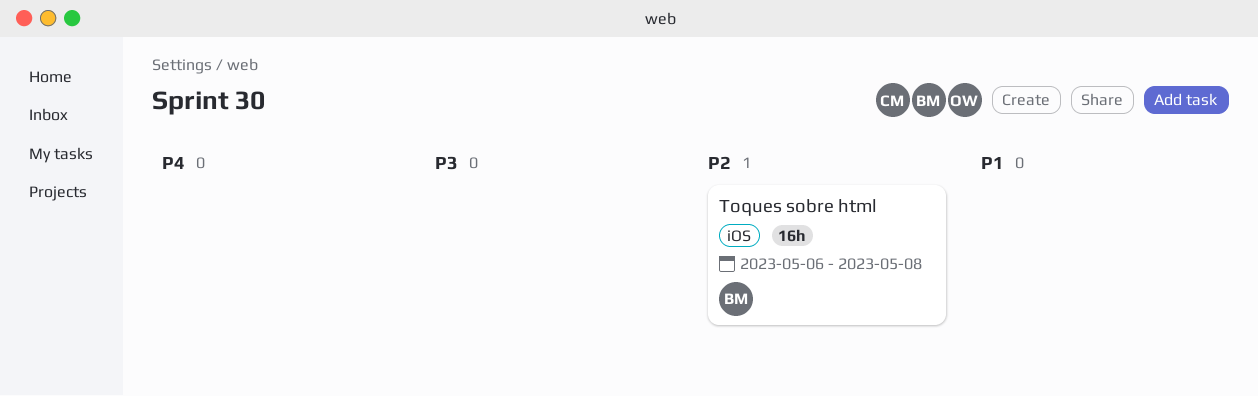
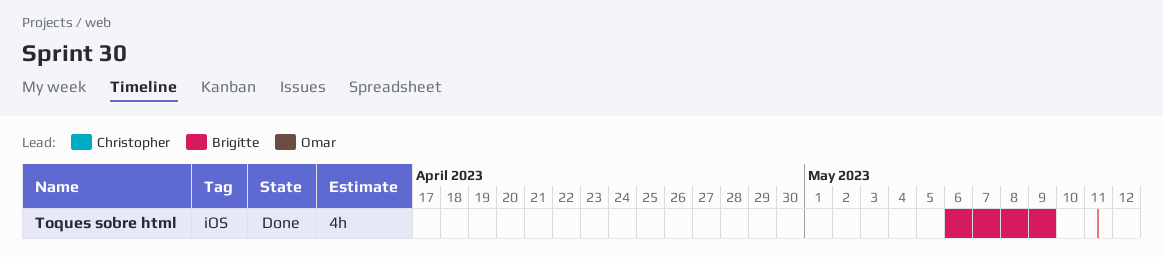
Toques sobre html, estimate: 16h -> 4h
Toques sobre html, due: May 8 -> May 9

